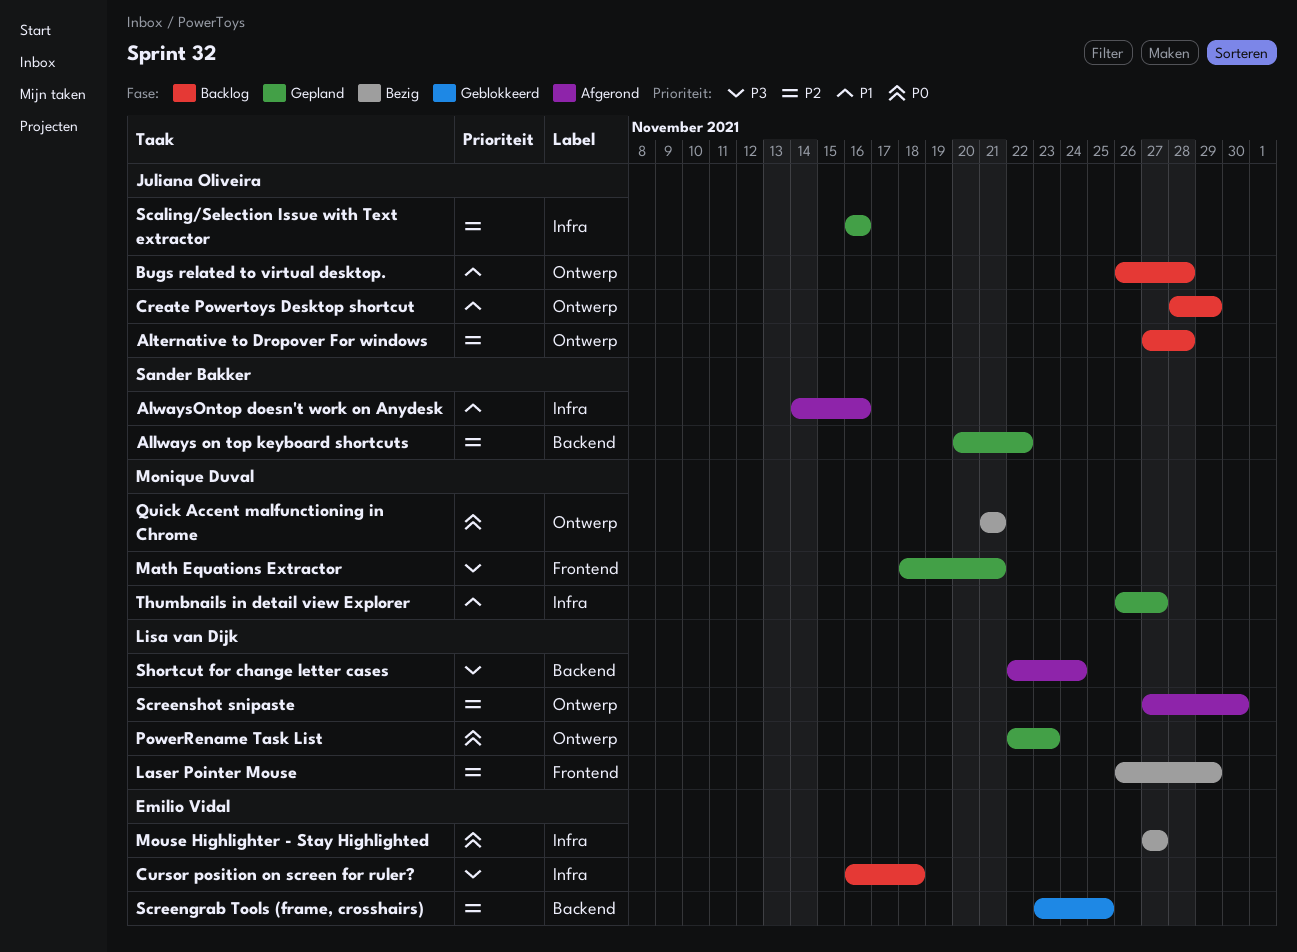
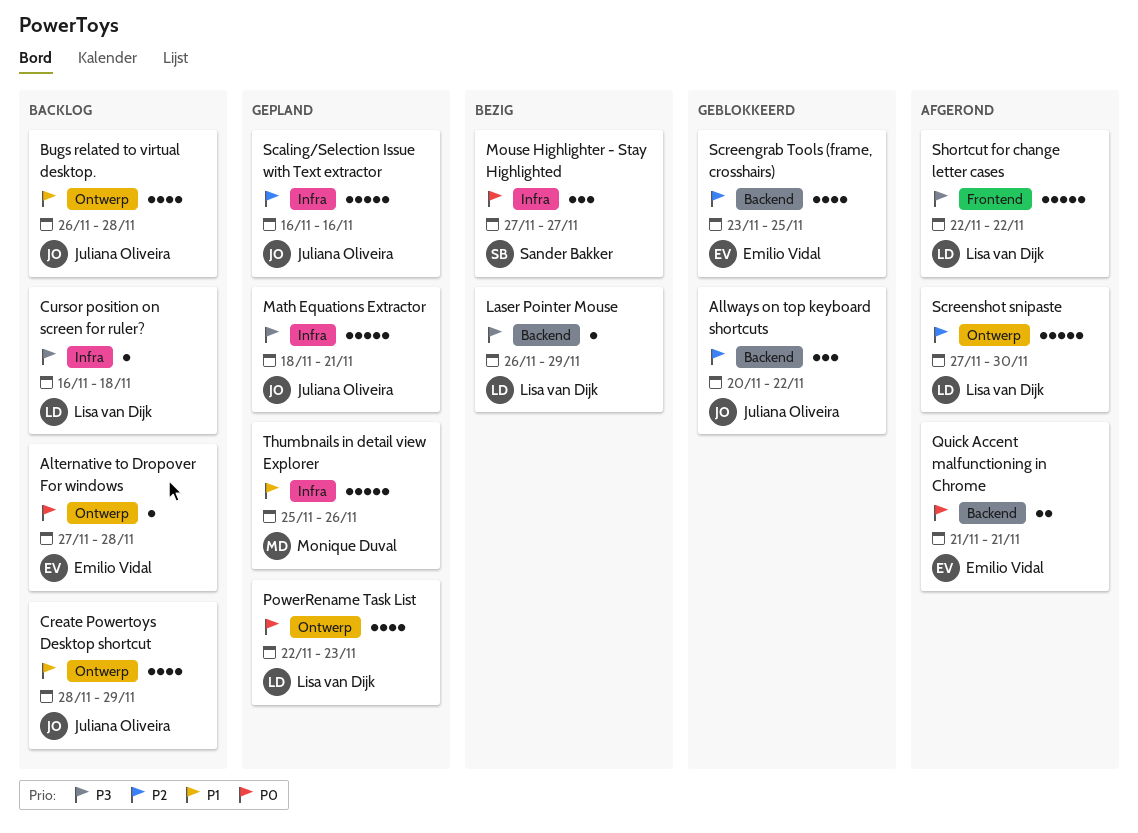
Allways on top keyboard shortcuts, status: Gepland -> Geblokkeerd
Allways on top keyboard shortcuts, owner: Sander Bakker -> Juliana Oliveira
Alternative to Dropover For windows, owner: Juliana Oliveira -> Emilio Vidal
Alternative to Dropover For windows, priority: P2 -> P0
AlwaysOntop doesn't work on Anydesk: present -> none
Cursor position on screen for ruler?, owner: Emilio Vidal -> Lisa van Dijk
Laser Pointer Mouse, priority: P2 -> P3
Laser Pointer Mouse, label: Frontend -> Backend
Math Equations Extractor, owner: Monique Duval -> Juliana Oliveira
Math Equations Extractor, label: Frontend -> Infra
Mouse Highlighter - Stay Highlighted, owner: Emilio Vidal -> Sander Bakker
Quick Accent malfunctioning in Chrome, status: Bezig -> Afgerond
Quick Accent malfunctioning in Chrome, owner: Monique Duval -> Emilio Vidal
Quick Accent malfunctioning in Chrome, label: Ontwerp -> Backend
Shortcut for change letter cases, label: Backend -> Frontend
Shortcut for change letter cases, due: Nov 24 -> Nov 22
Thumbnails in detail view Explorer, start: Nov 26 -> Nov 25
Thumbnails in detail view Explorer, due: Nov 27 -> Nov 26

